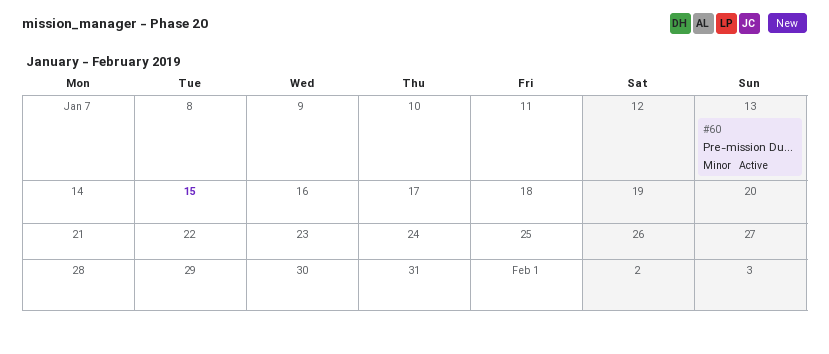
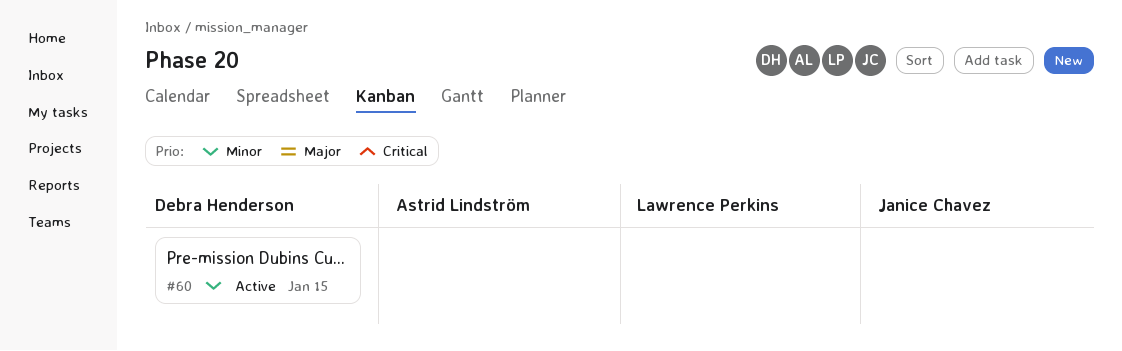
#60, due: Jan 13 -> Jan 15

